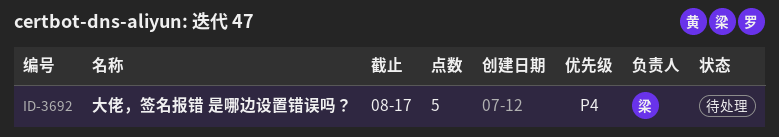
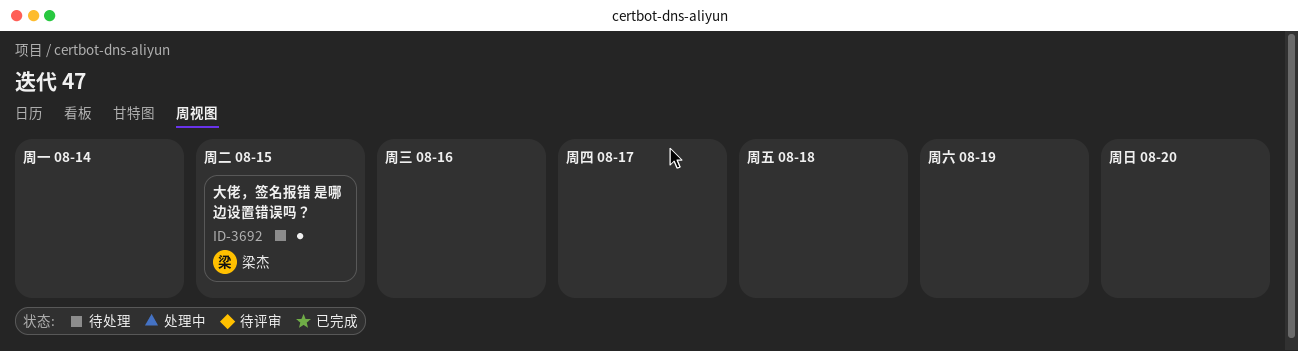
ID-3692, estimate: 5 -> 1
ID-3692, due: Aug 17 -> Aug 15

